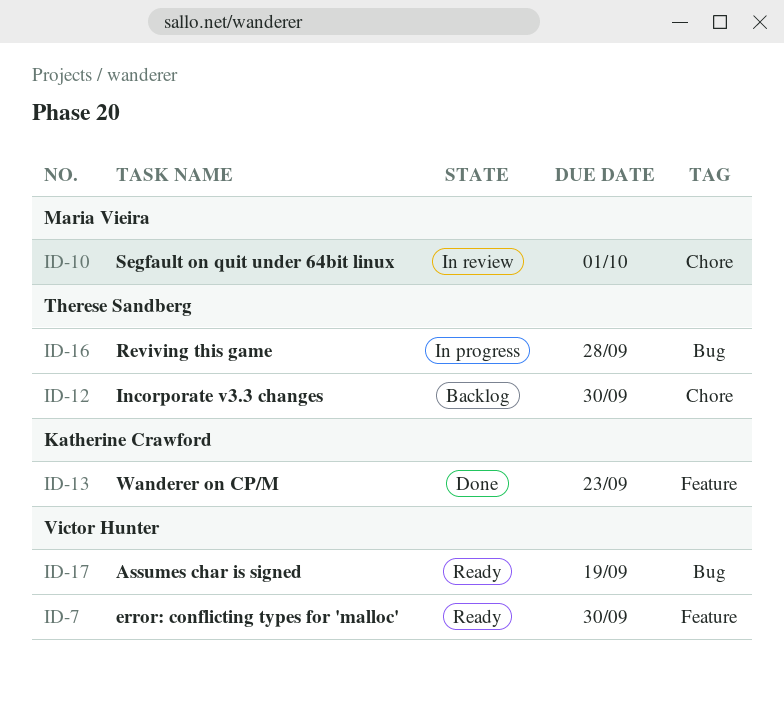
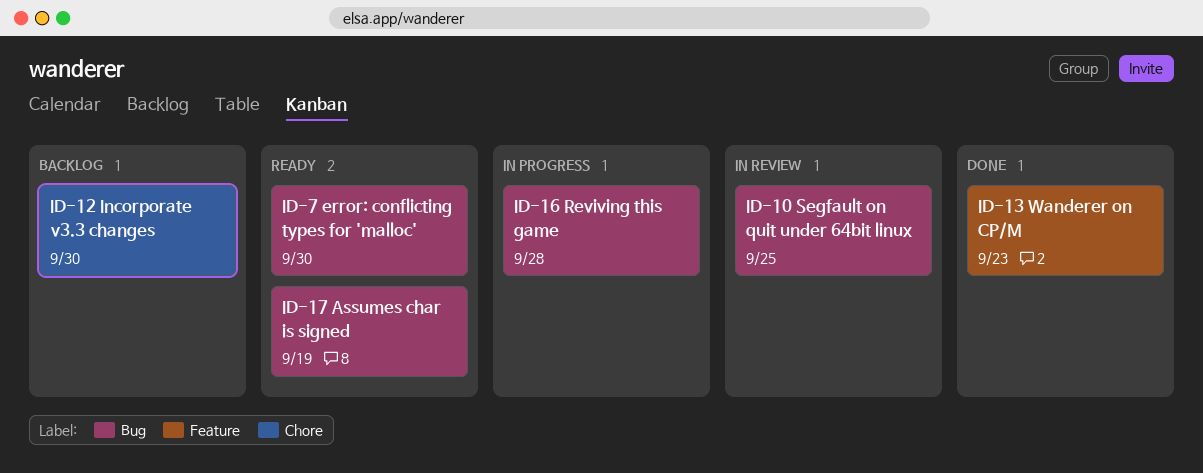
ID-7, label: Feature -> Bug
ID-10, label: Chore -> Bug
ID-10, due: Oct 1 -> Sep 25

